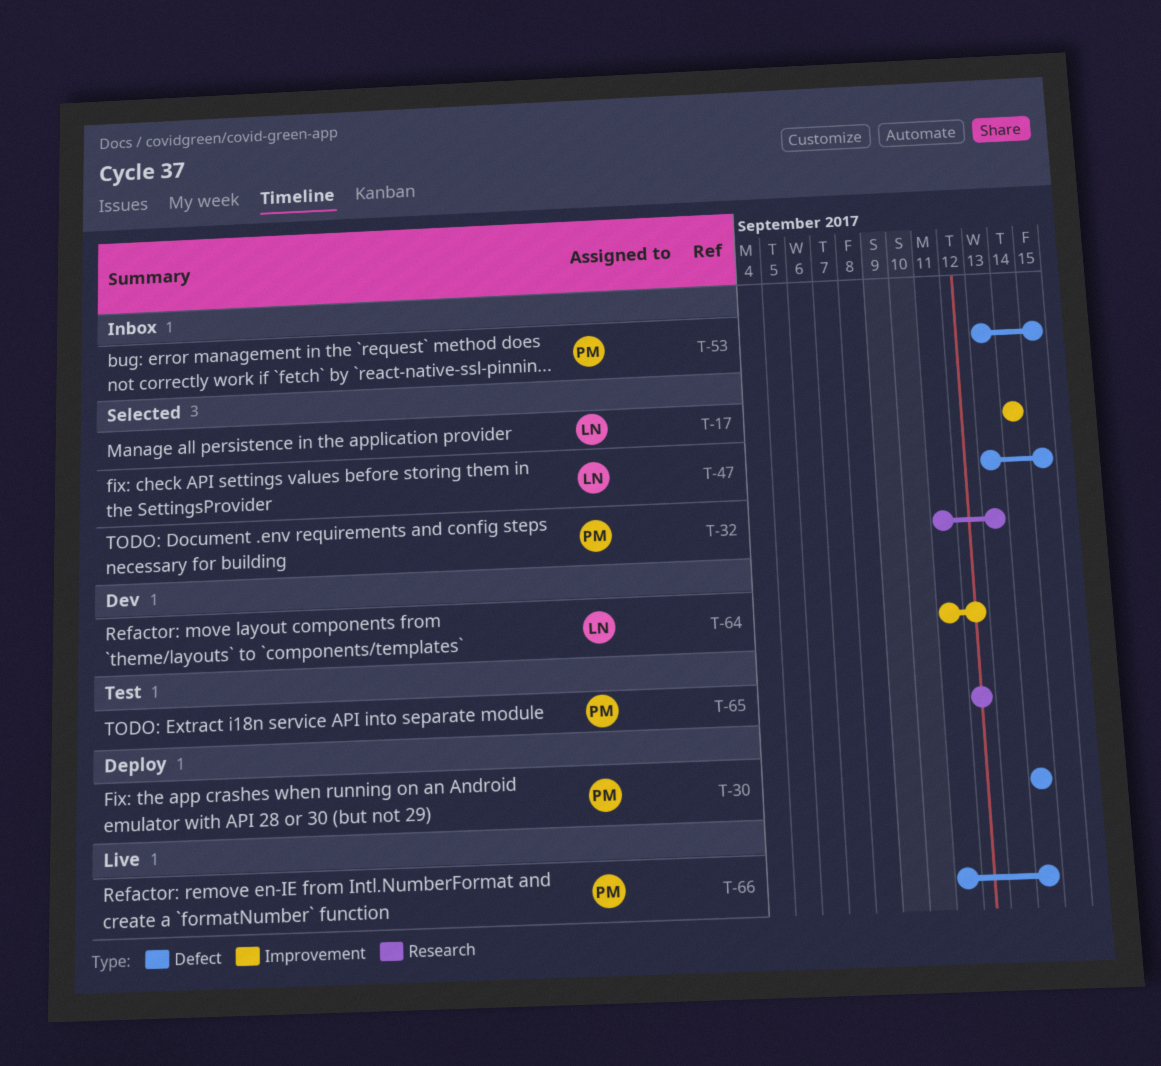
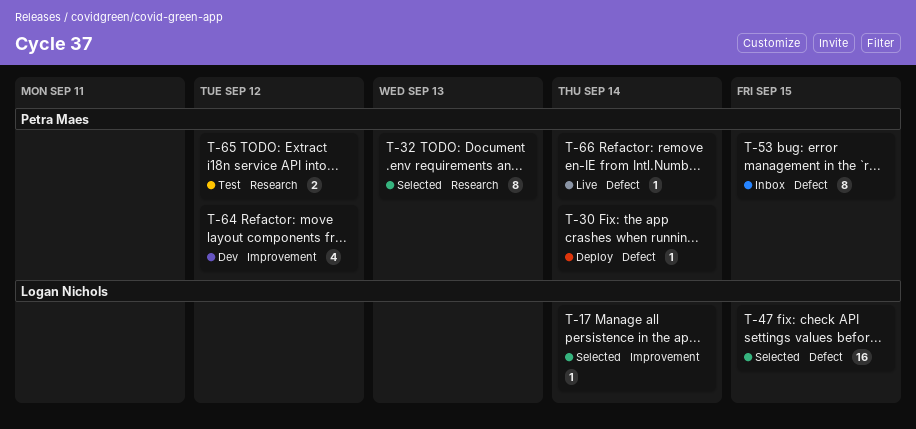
T-64, owner: Logan Nichols -> Petra Maes

